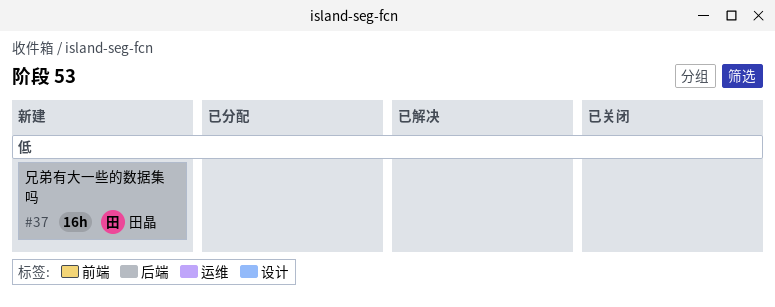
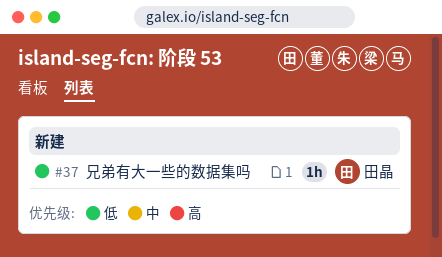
#37, estimate: 16h -> 1h

